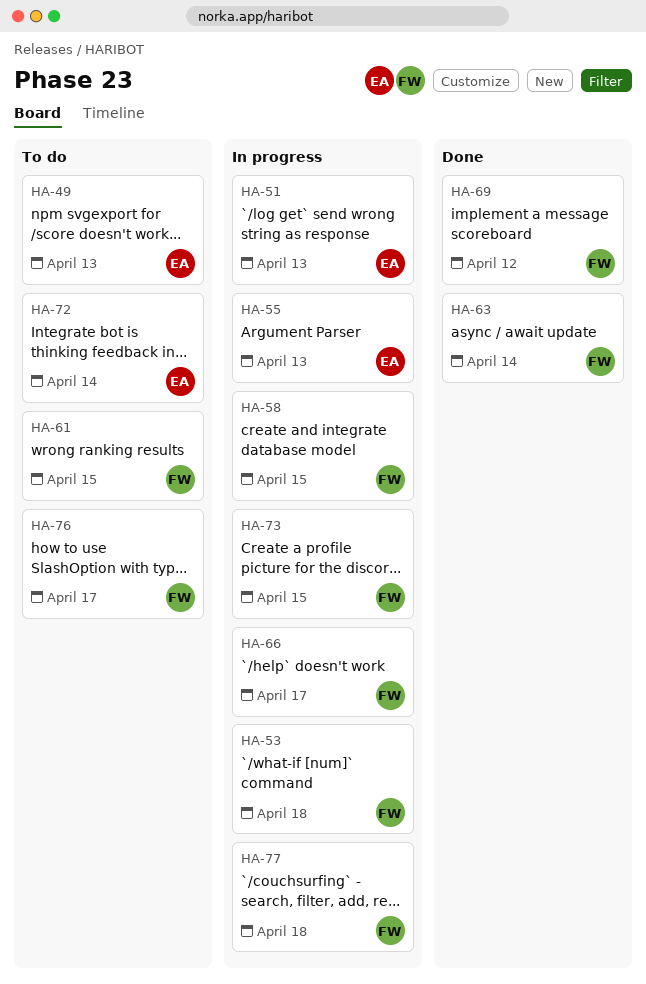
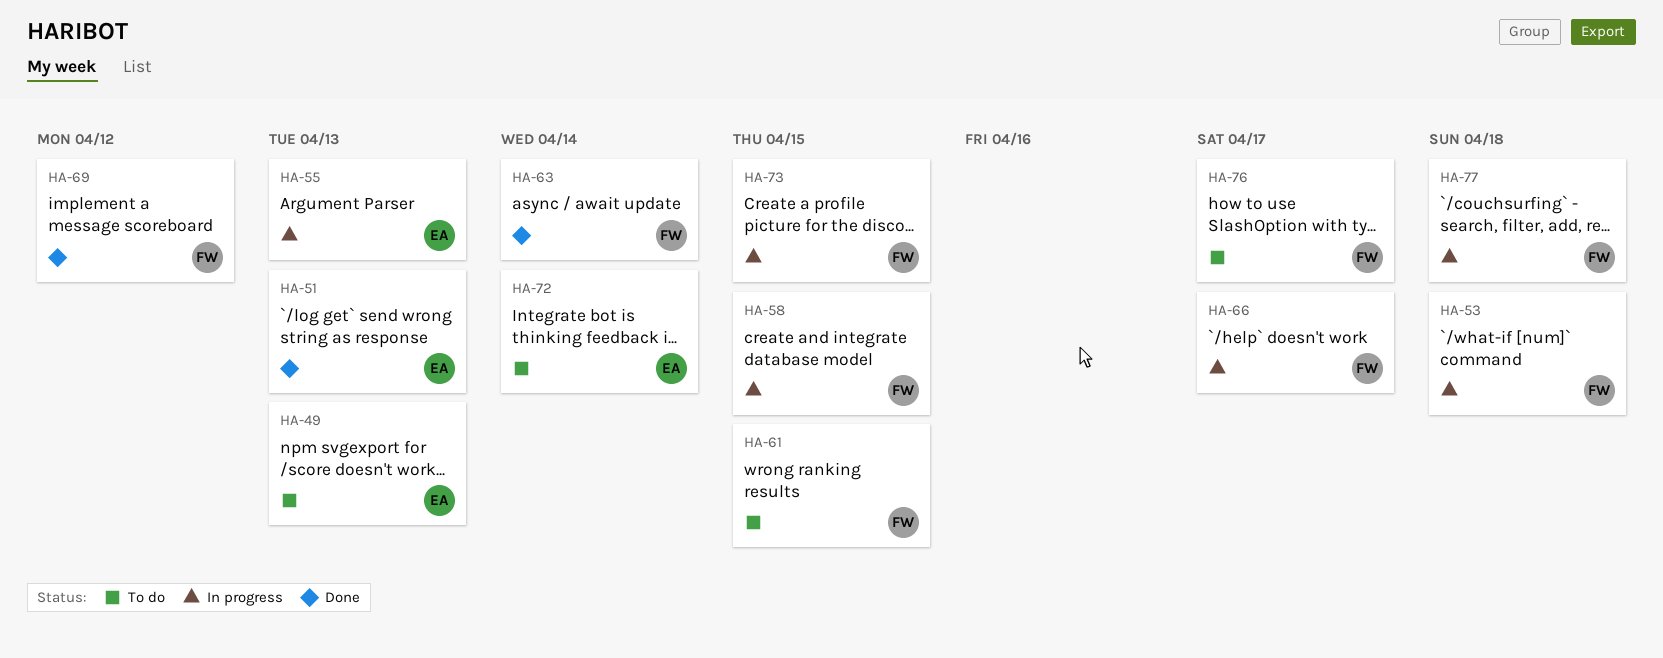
HA-51, status: In progress -> Done

